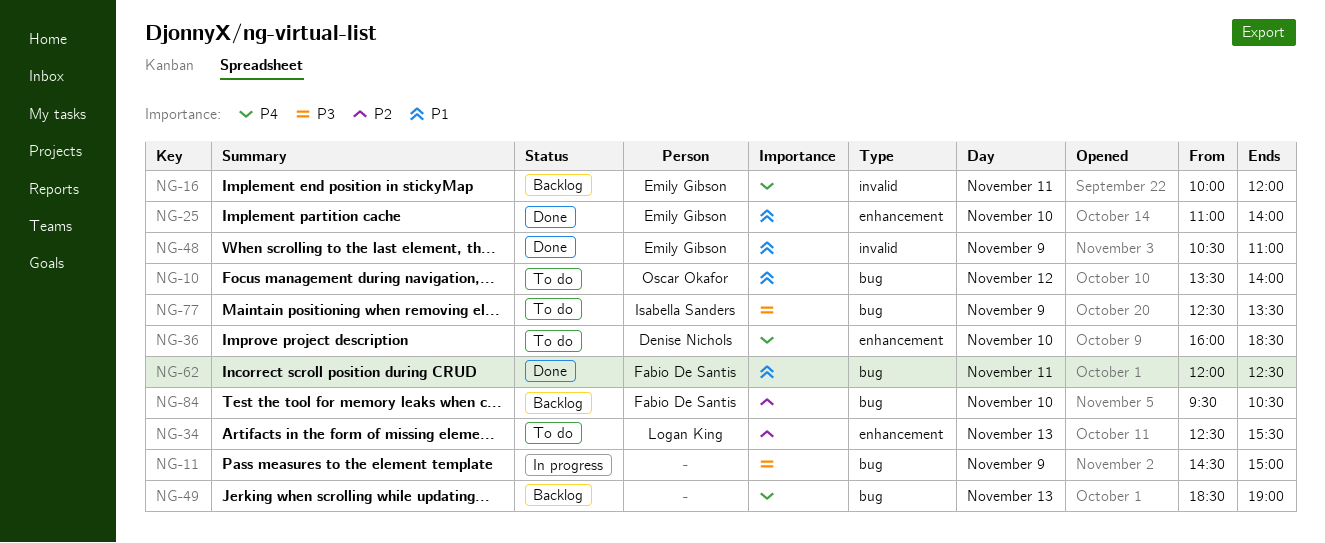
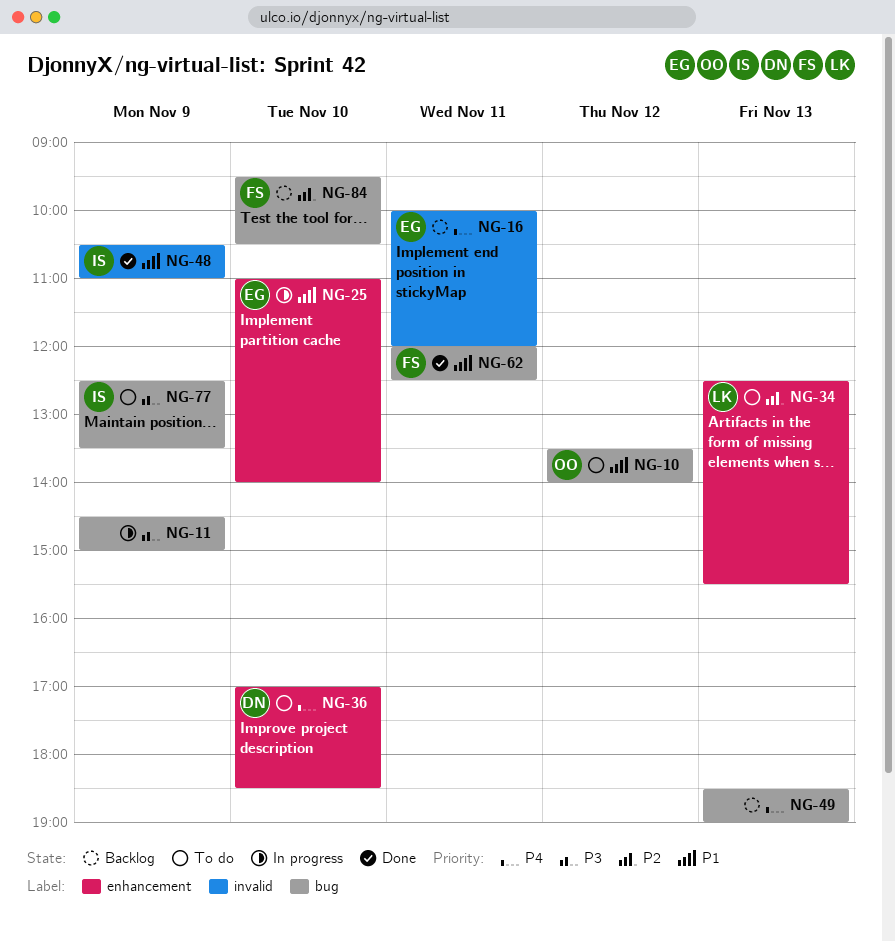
NG-25, status: Done -> In progress
NG-36, begins: 16:00 -> 17:00
NG-48, owner: Emily Gibson -> Isabella Sanders

